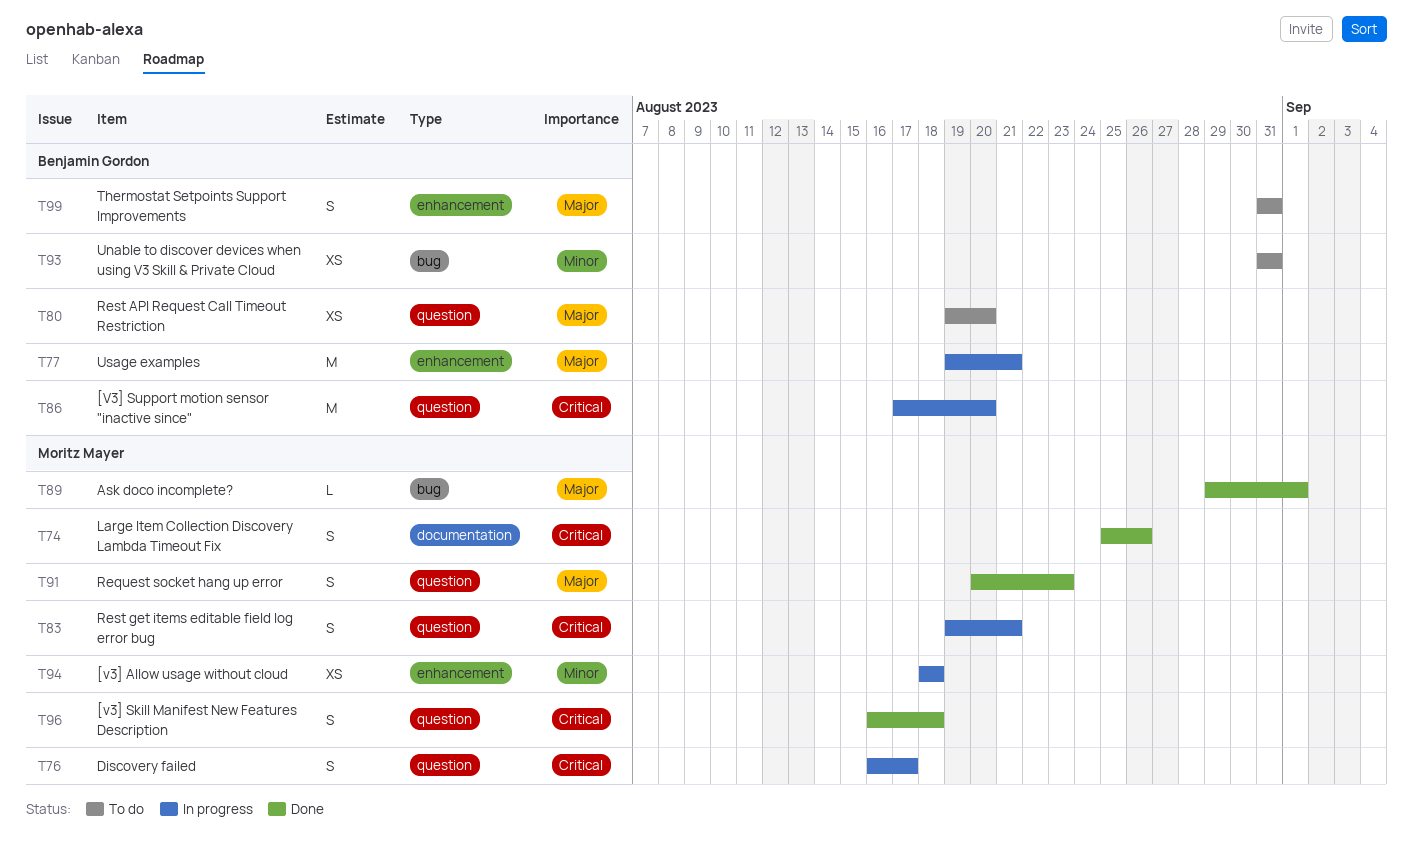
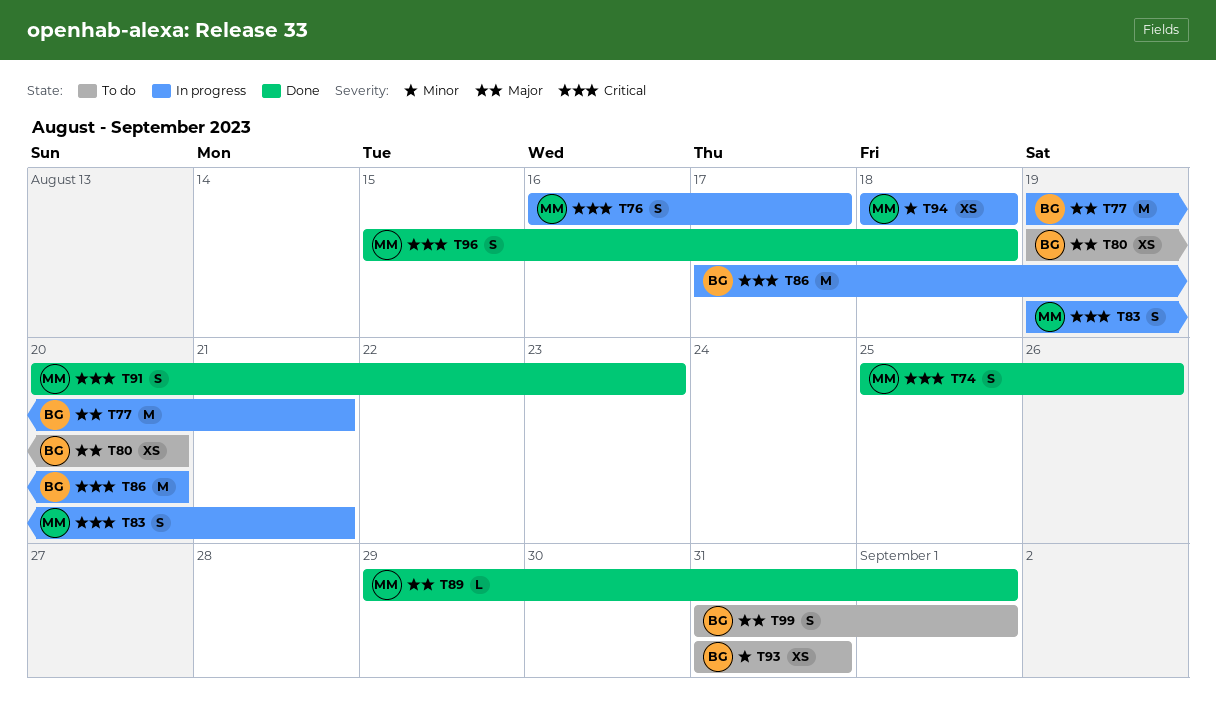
T91, priority: Major -> Critical
T96, start: Aug 16 -> Aug 15
T99, due: Aug 31 -> Sep 1

